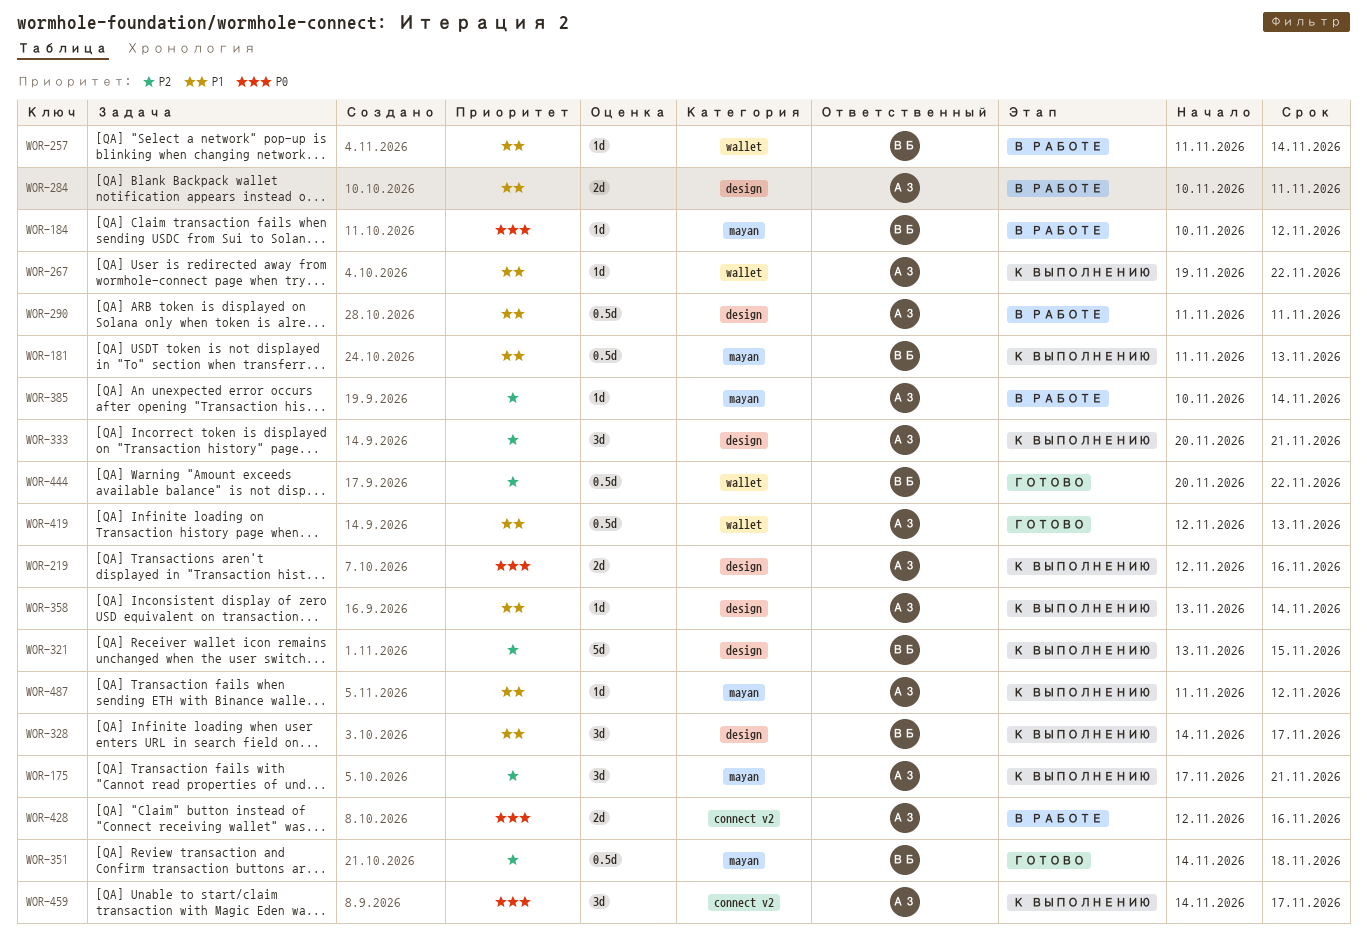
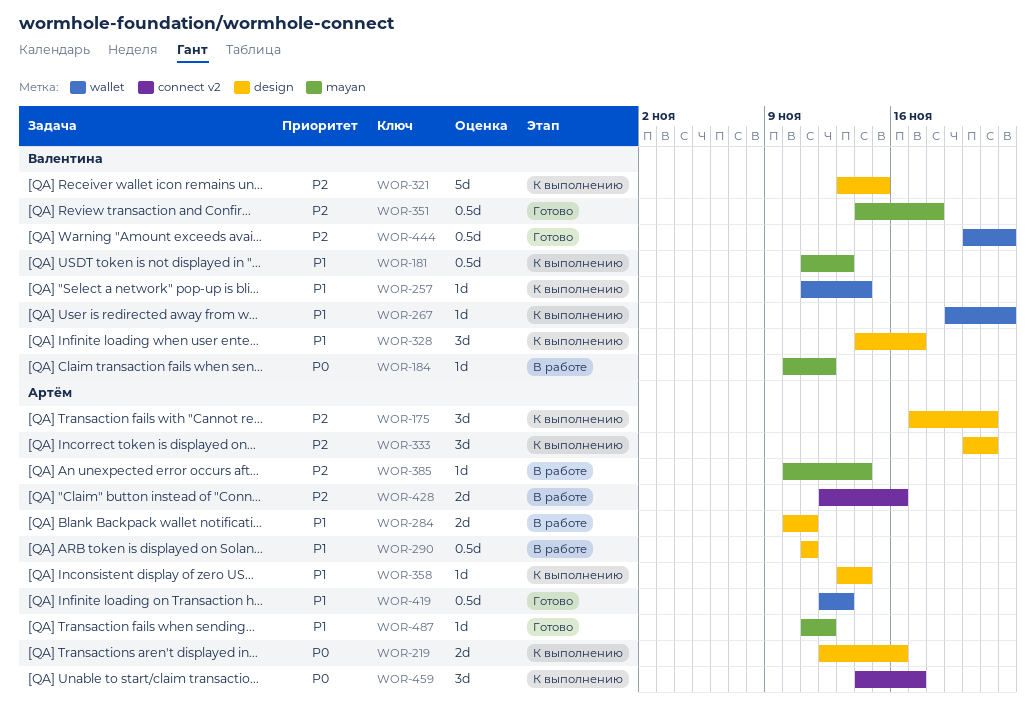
WOR-175, label: mayan -> design
WOR-257, status: В работе -> К выполнению
WOR-267, owner: Артём -> Валентина
WOR-428, priority: P0 -> P2
WOR-487, status: К выполнению -> Готово

